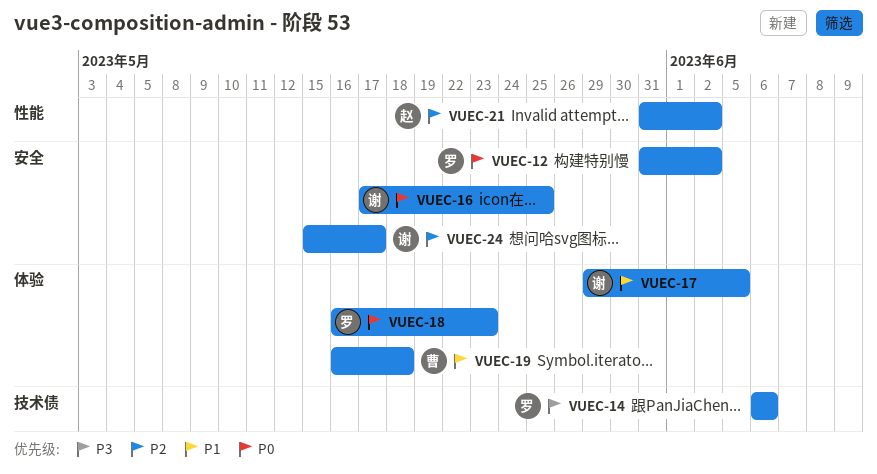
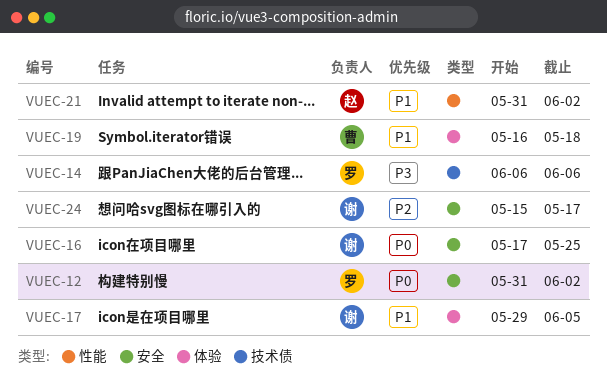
VUEC-18: present -> none
VUEC-21, priority: P2 -> P1

